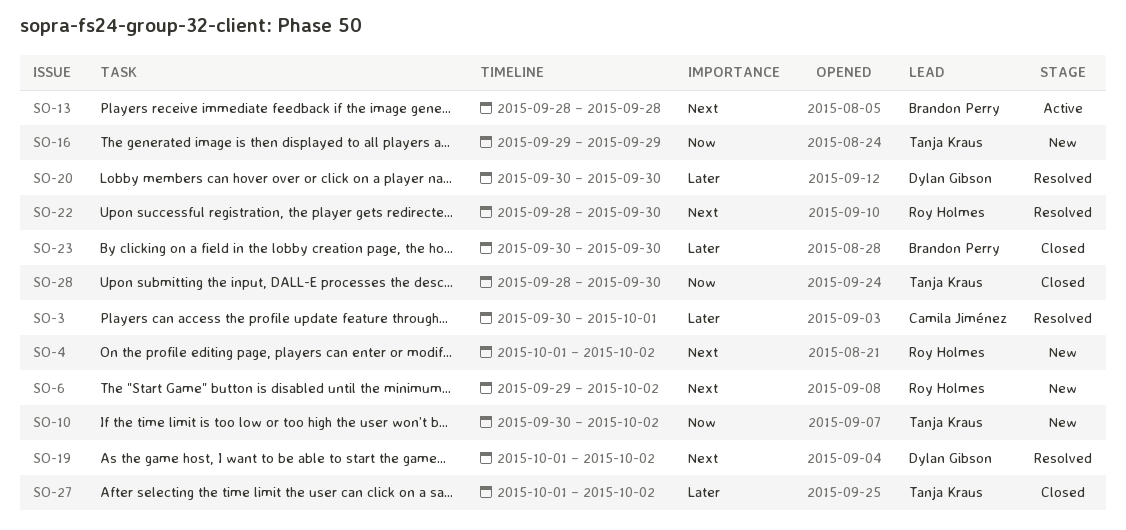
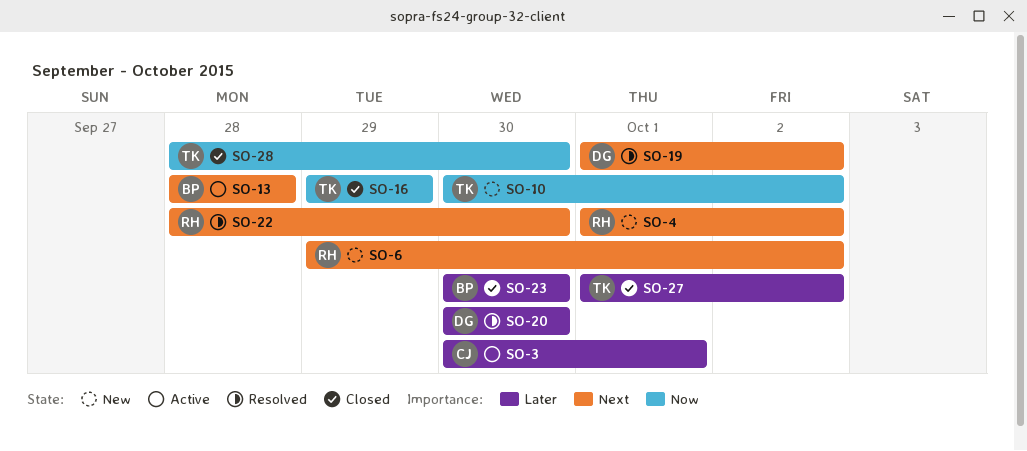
SO-3, status: Resolved -> Active
SO-16, status: New -> Closed

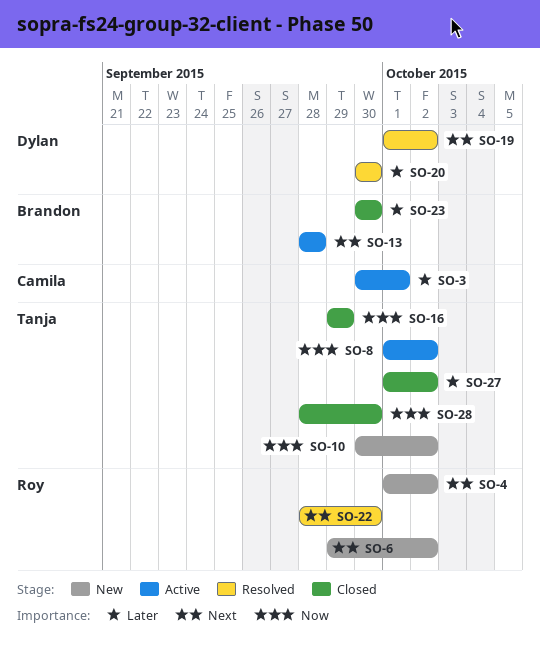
SO-8: none -> present

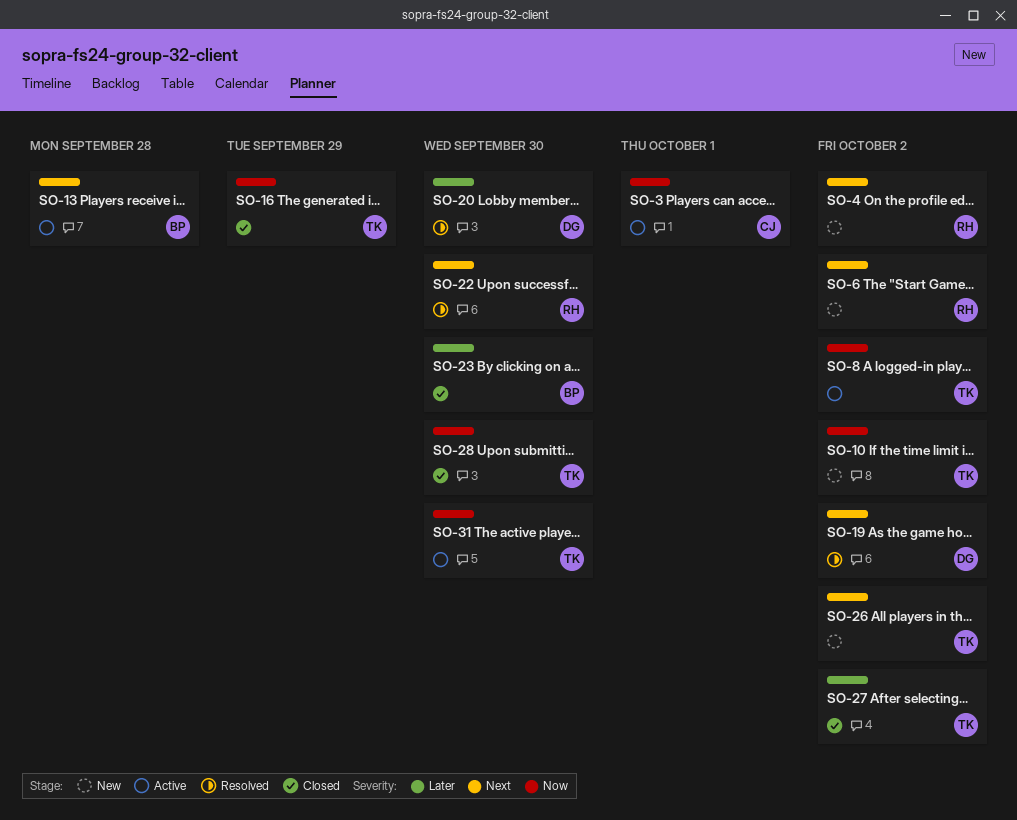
SO-3, priority: Later -> Now
SO-26: none -> present
SO-31: none -> present

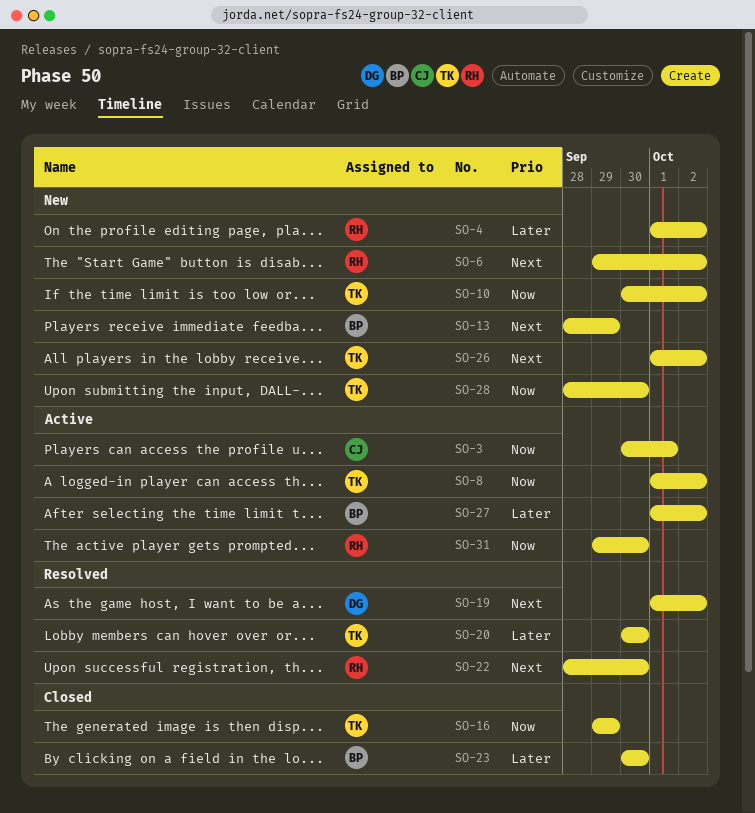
SO-4, priority: Next -> Later
SO-13, status: Active -> New
SO-13, due: Sep 28 -> Sep 29
SO-20, owner: DG -> TK
SO-27, status: Closed -> Active
SO-27, owner: TK -> BP
SO-28, status: Closed -> New
SO-31, owner: TK -> RH

